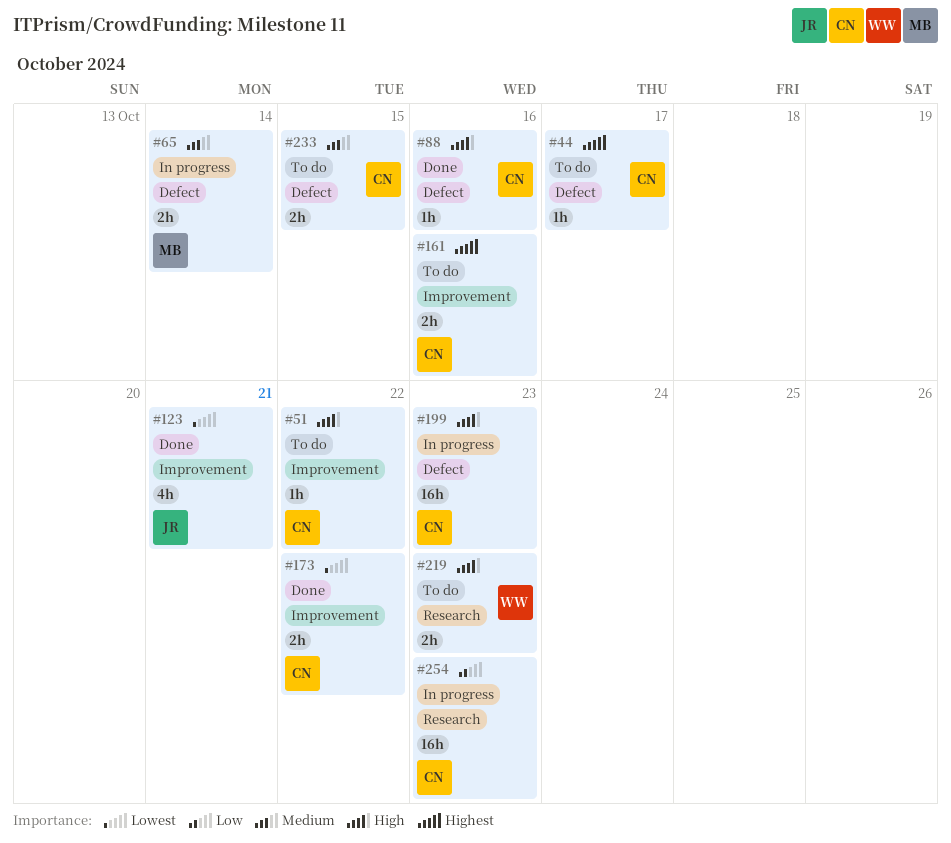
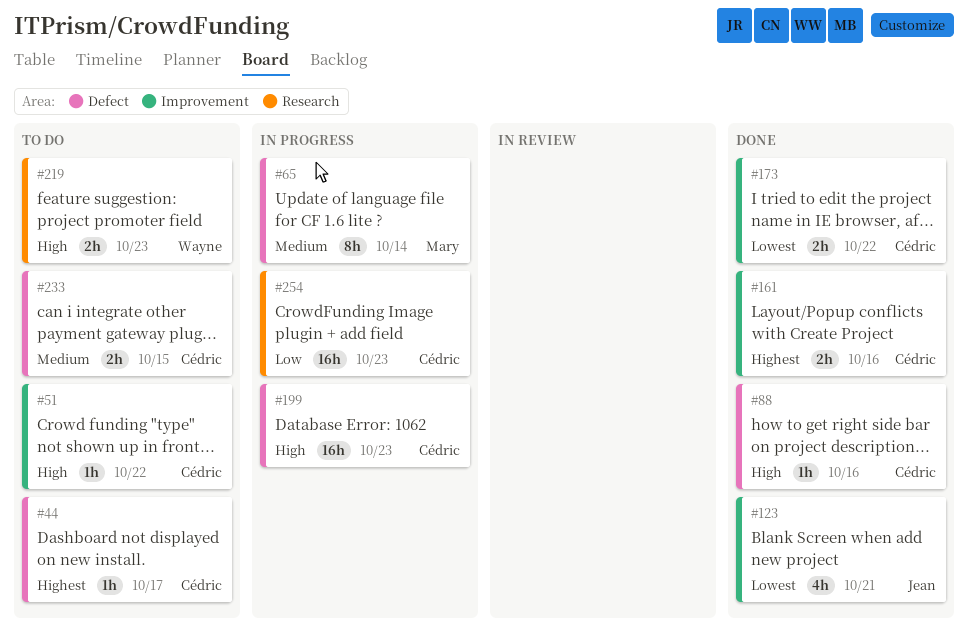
#65, estimate: 2h -> 8h
#161, status: To do -> Done

